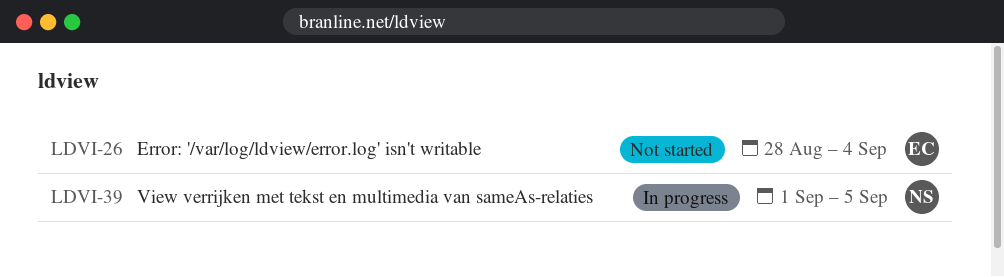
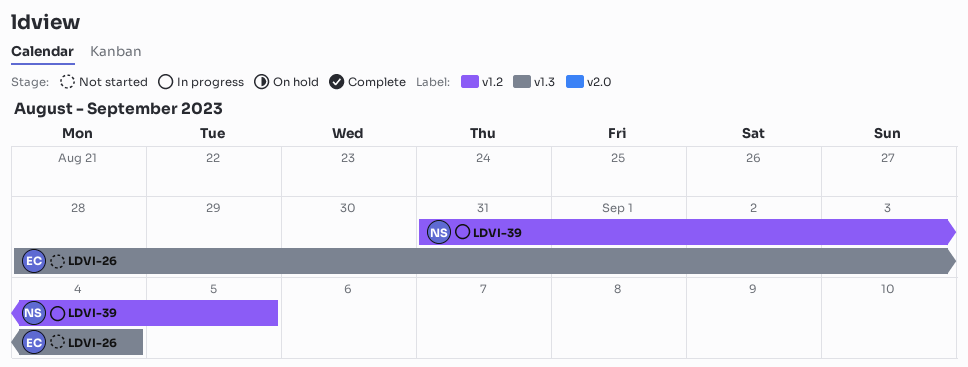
LDVI-39, start: Sep 1 -> Aug 31

